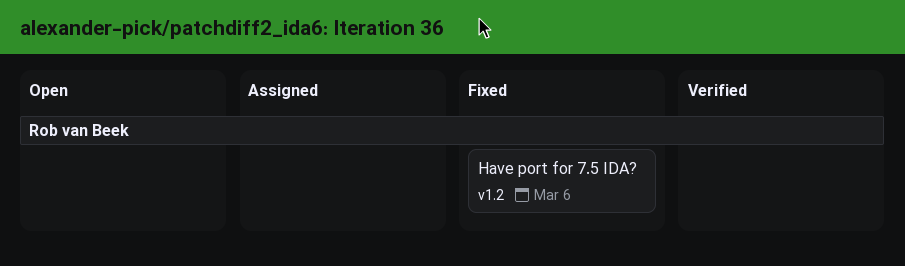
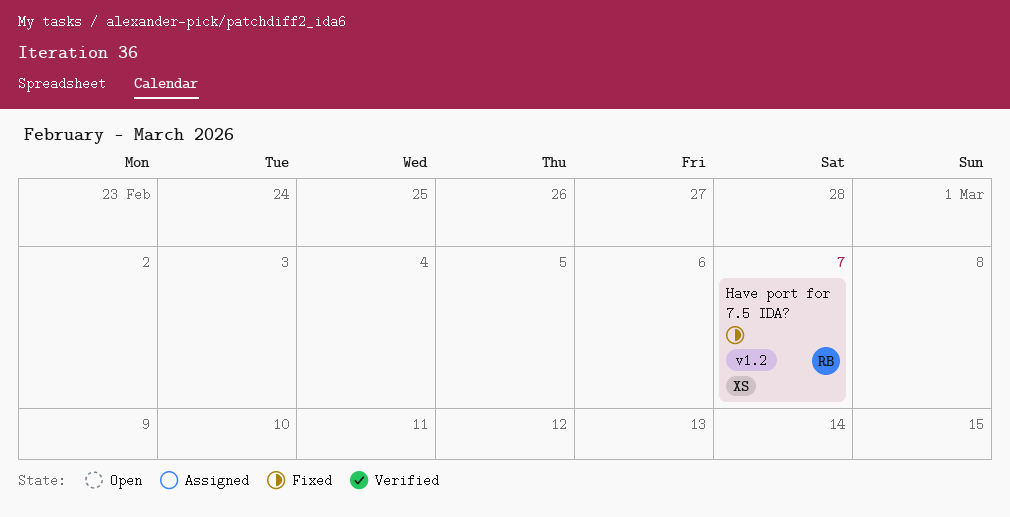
Have port for 7.5 IDA?, due: Mar 6 -> Mar 7

